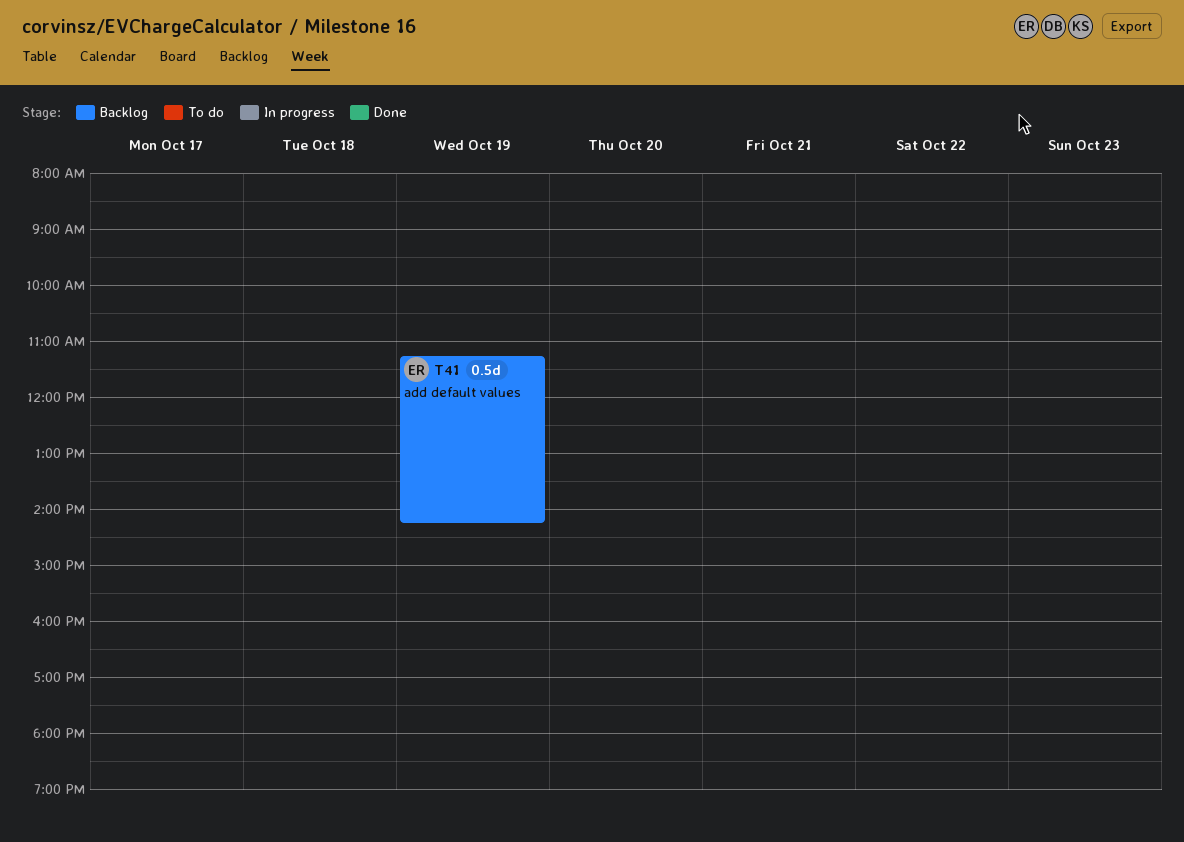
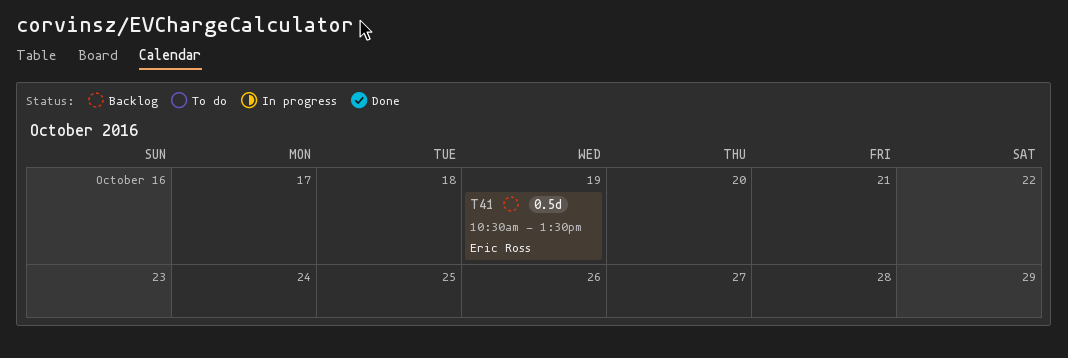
T41, begins: 11:15 -> 10:30
T41, ends: 14:15 -> 13:30

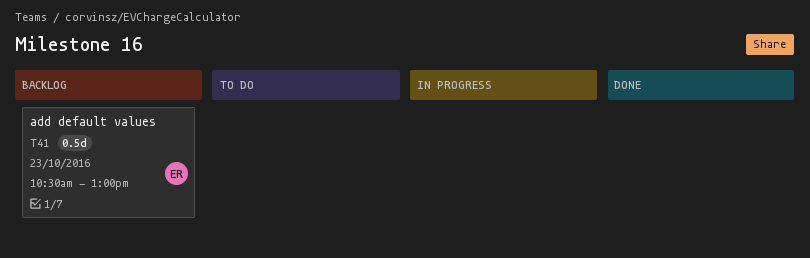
T41, day: Oct 19 -> Oct 23
T41, ends: 13:30 -> 13:00

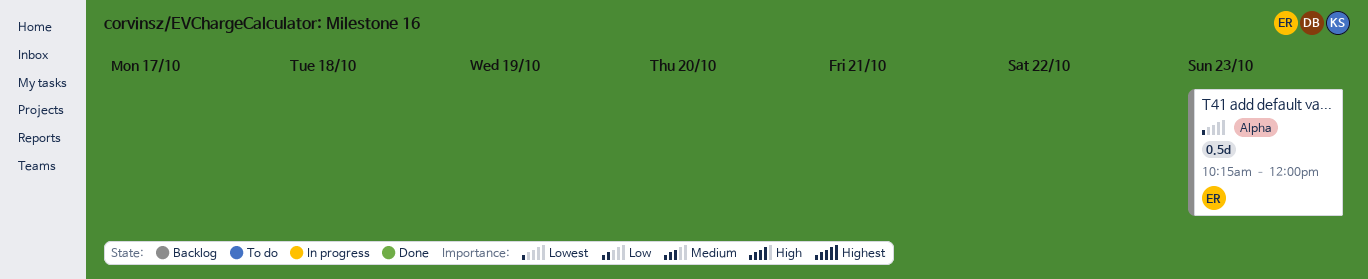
T41, begins: 10:30 -> 10:15
T41, ends: 13:00 -> 12:00

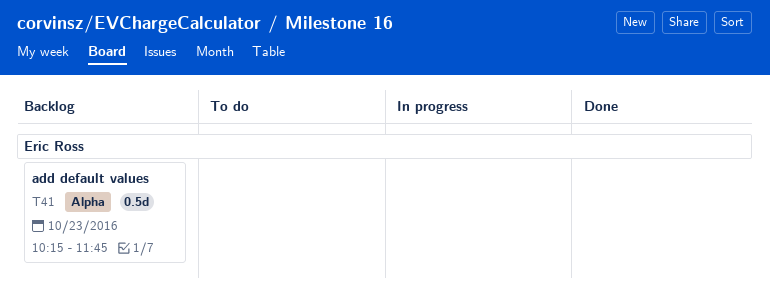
T41, ends: 12:00 -> 11:45

